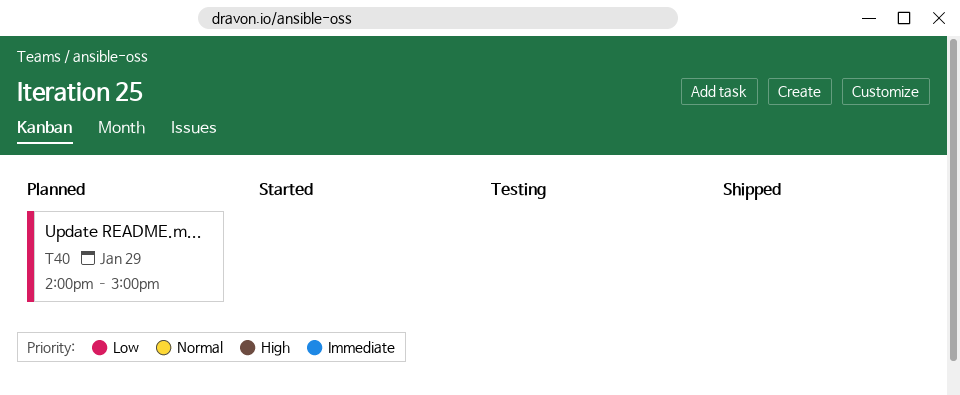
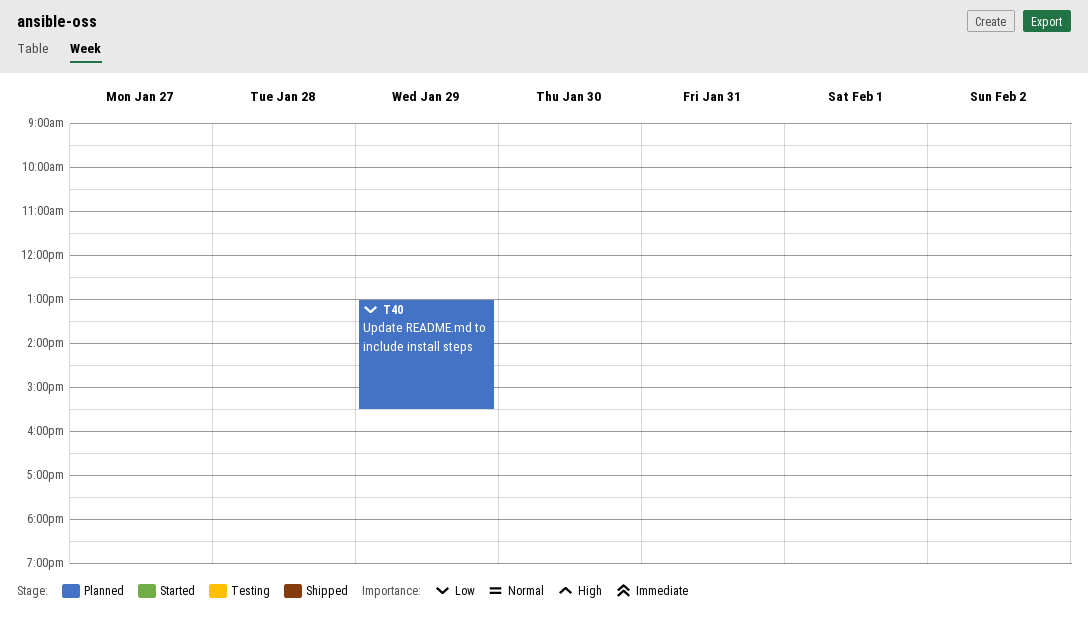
T40, begins: 14:00 -> 13:00
T40, ends: 15:00 -> 15:30

